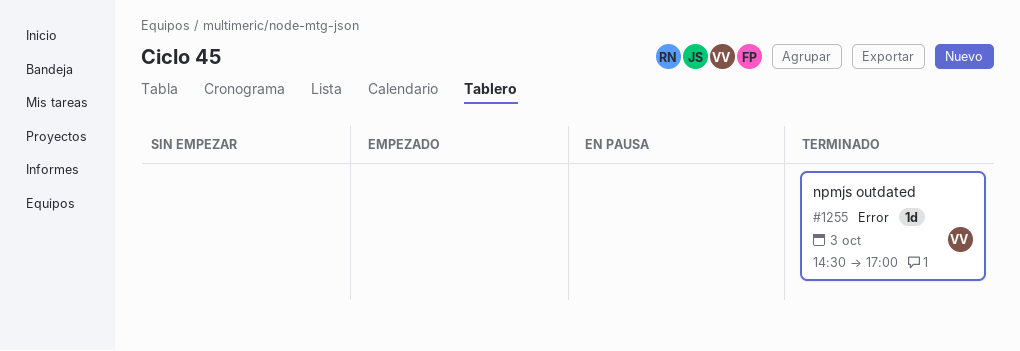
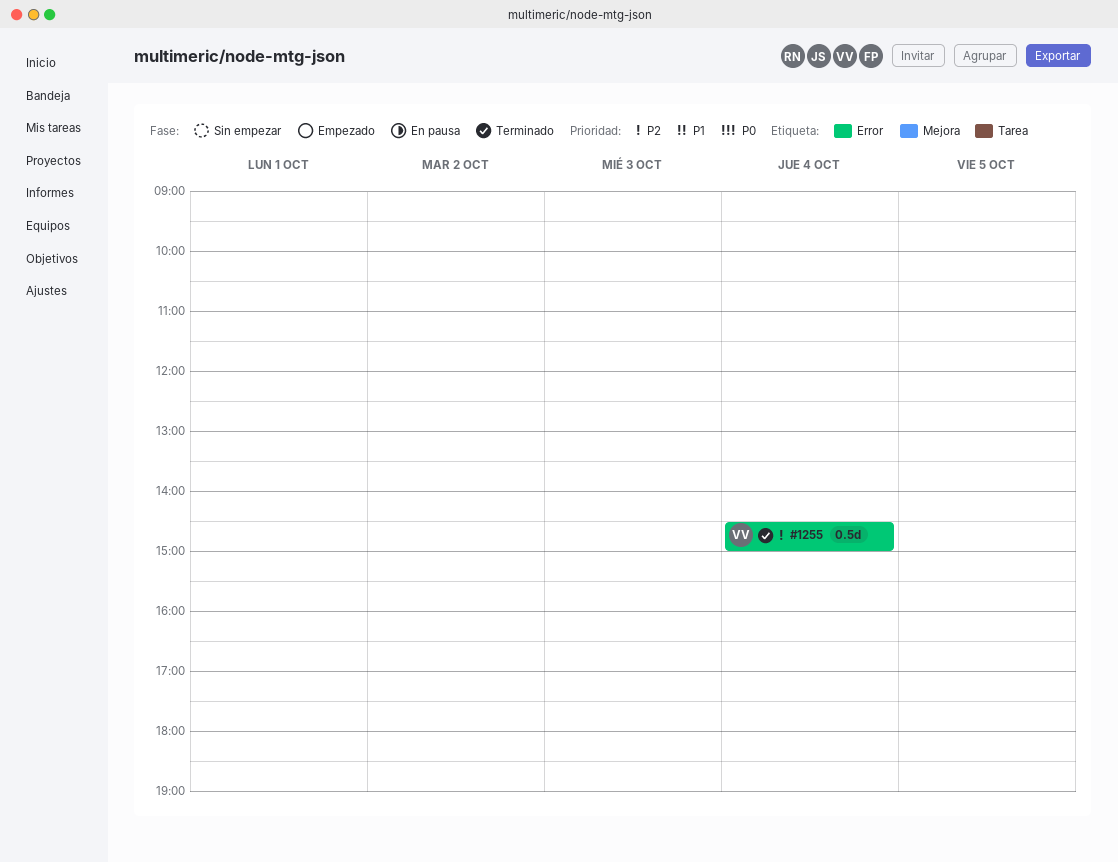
#1255, estimate: 1d -> 0.5d
#1255, day: Oct 3 -> Oct 4
#1255, ends: 17:00 -> 15:00

